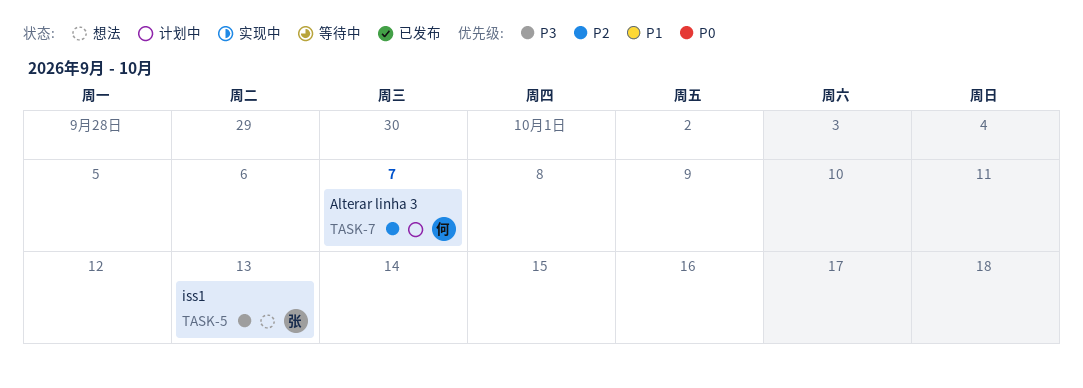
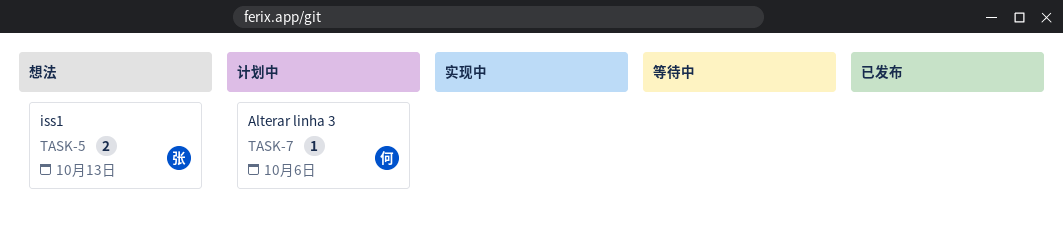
TASK-7, due: Oct 7 -> Oct 6

